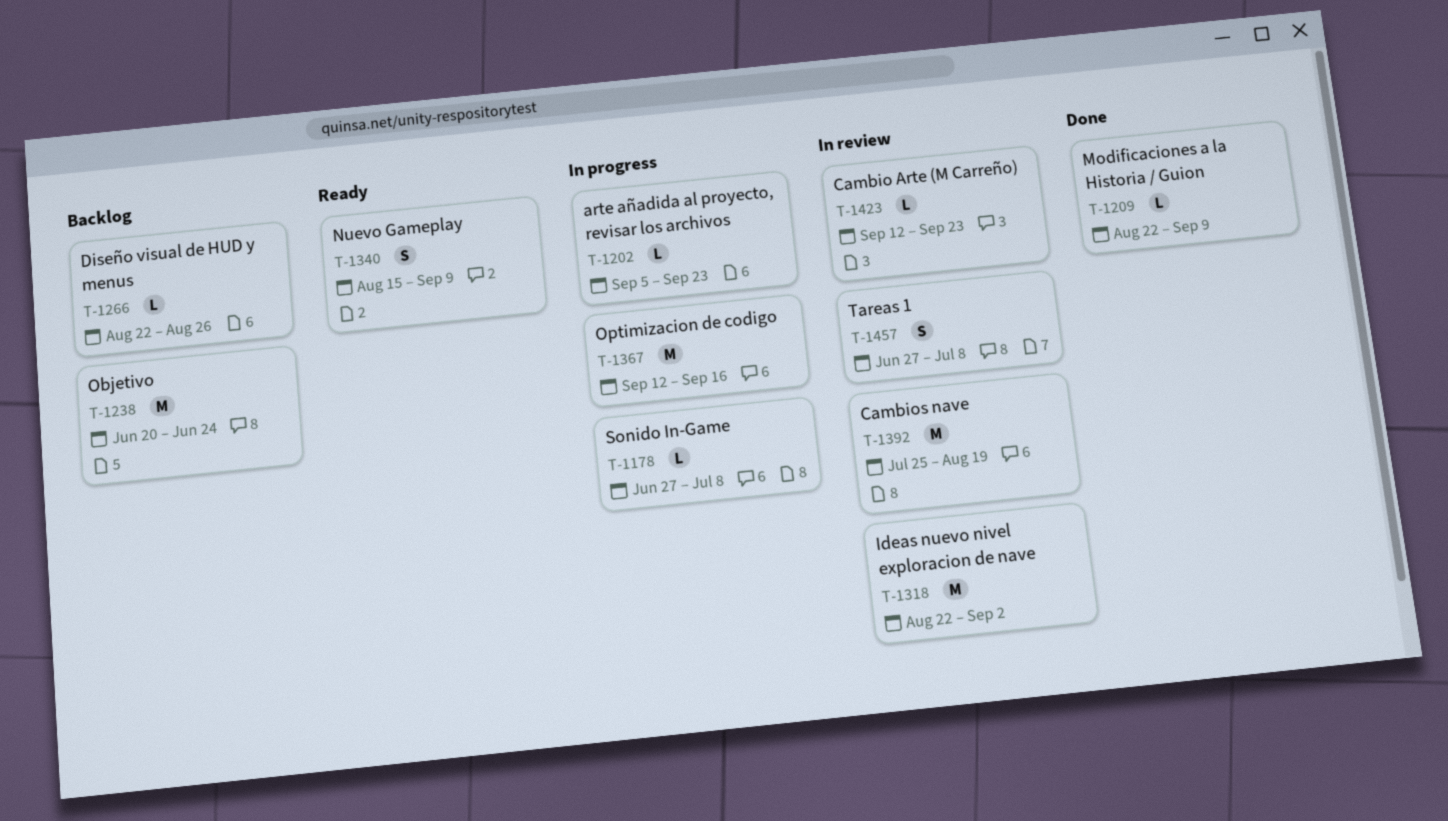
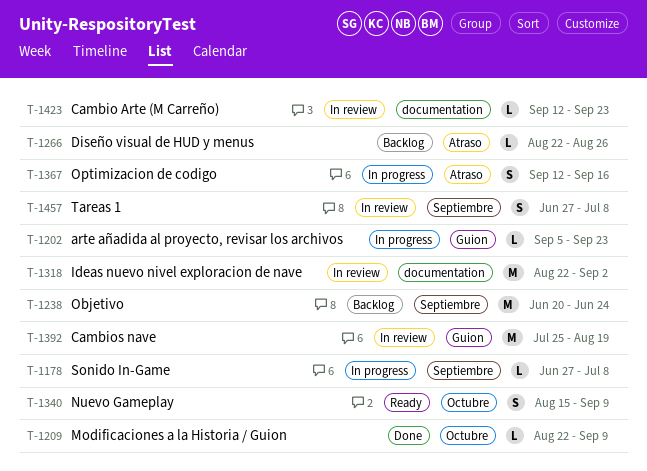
T-1367, estimate: M -> S

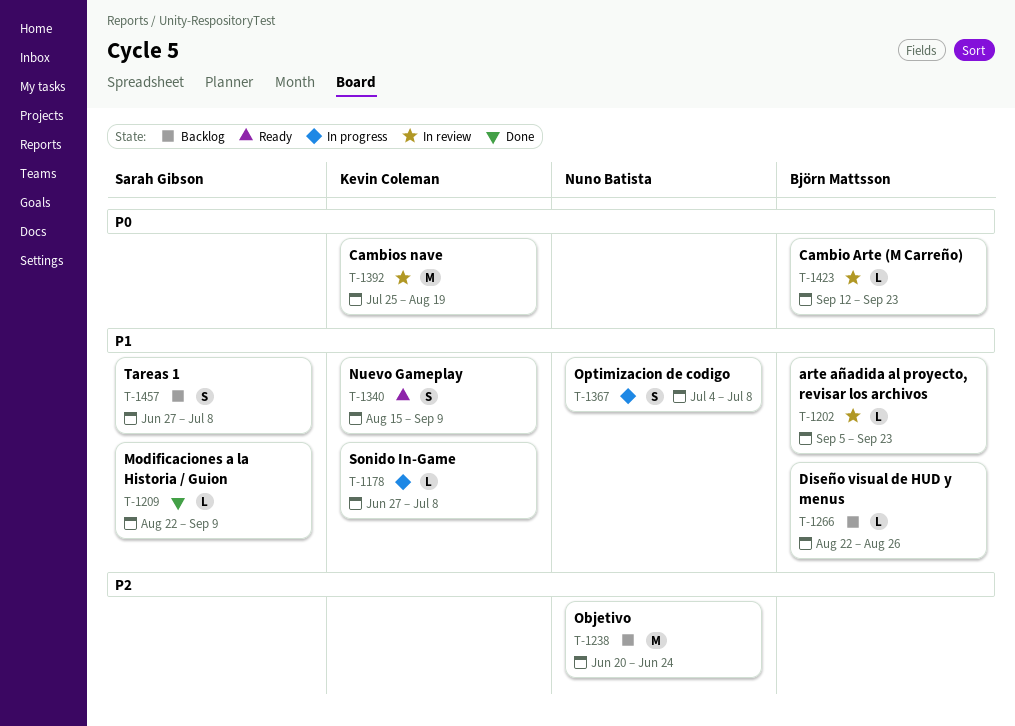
T-1202, status: In progress -> In review
T-1318: present -> none
T-1367, start: Sep 12 -> Jul 4
T-1367, due: Sep 16 -> Jul 8
T-1457, status: In review -> Backlog

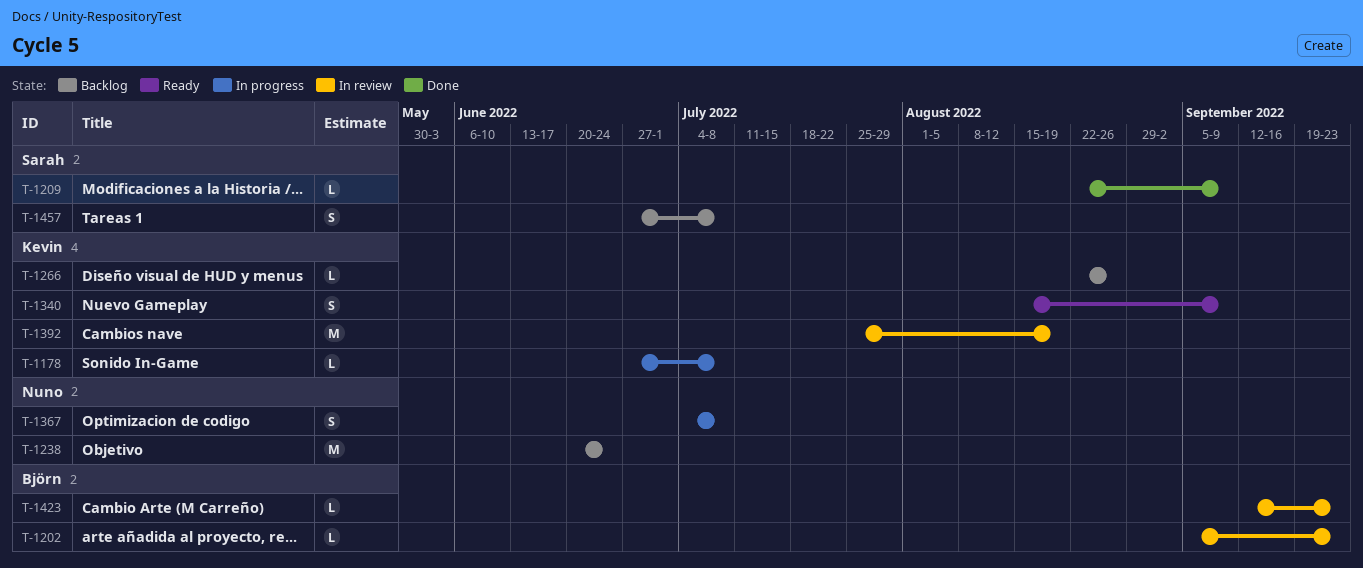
T-1266, owner: Björn Mattsson -> Kevin Coleman

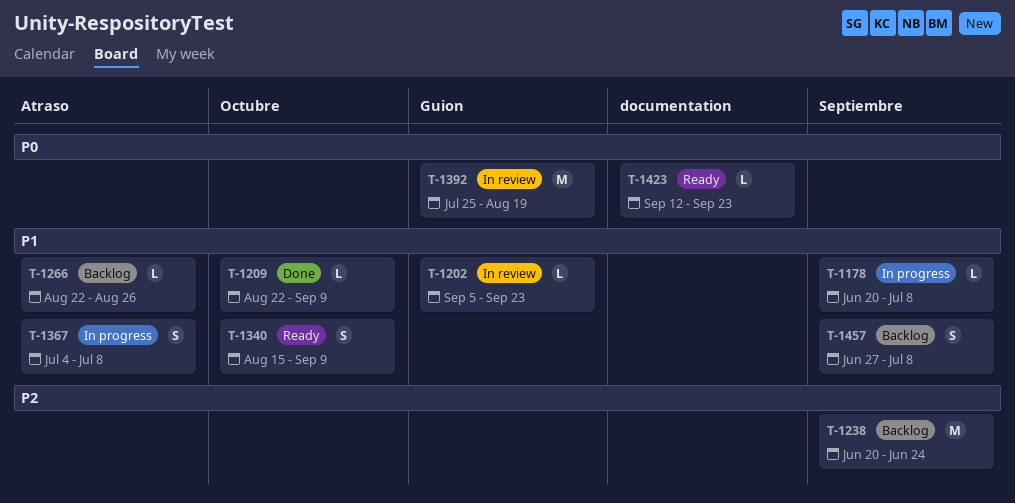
T-1178, start: Jun 27 -> Jun 20
T-1423, status: In review -> Ready

